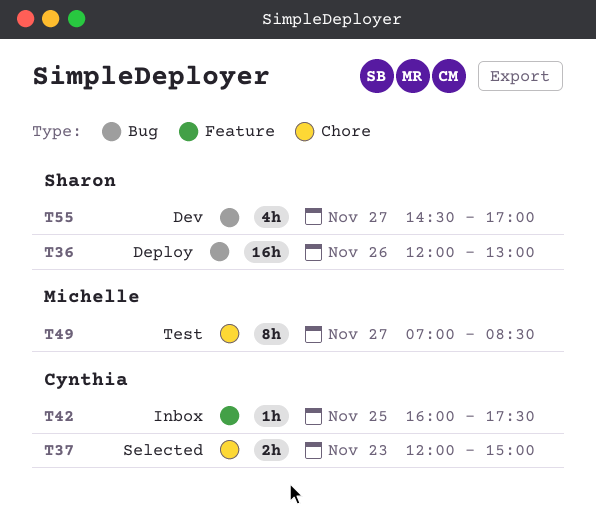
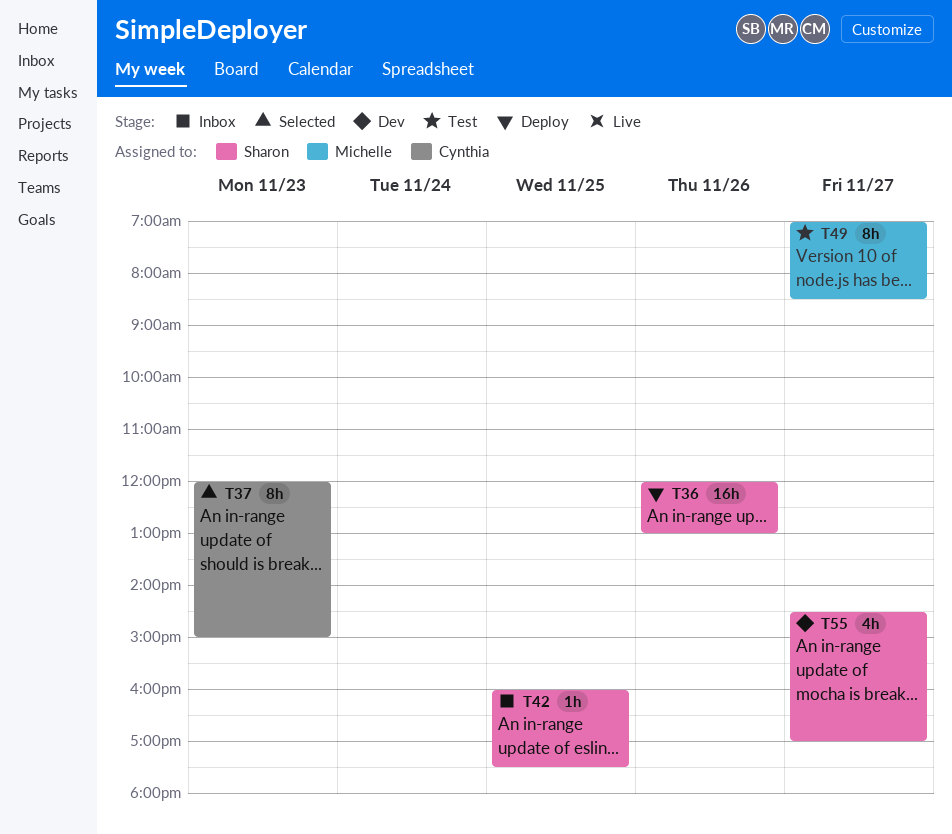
T37, estimate: 2h -> 8h
T42, owner: Cynthia -> Sharon

